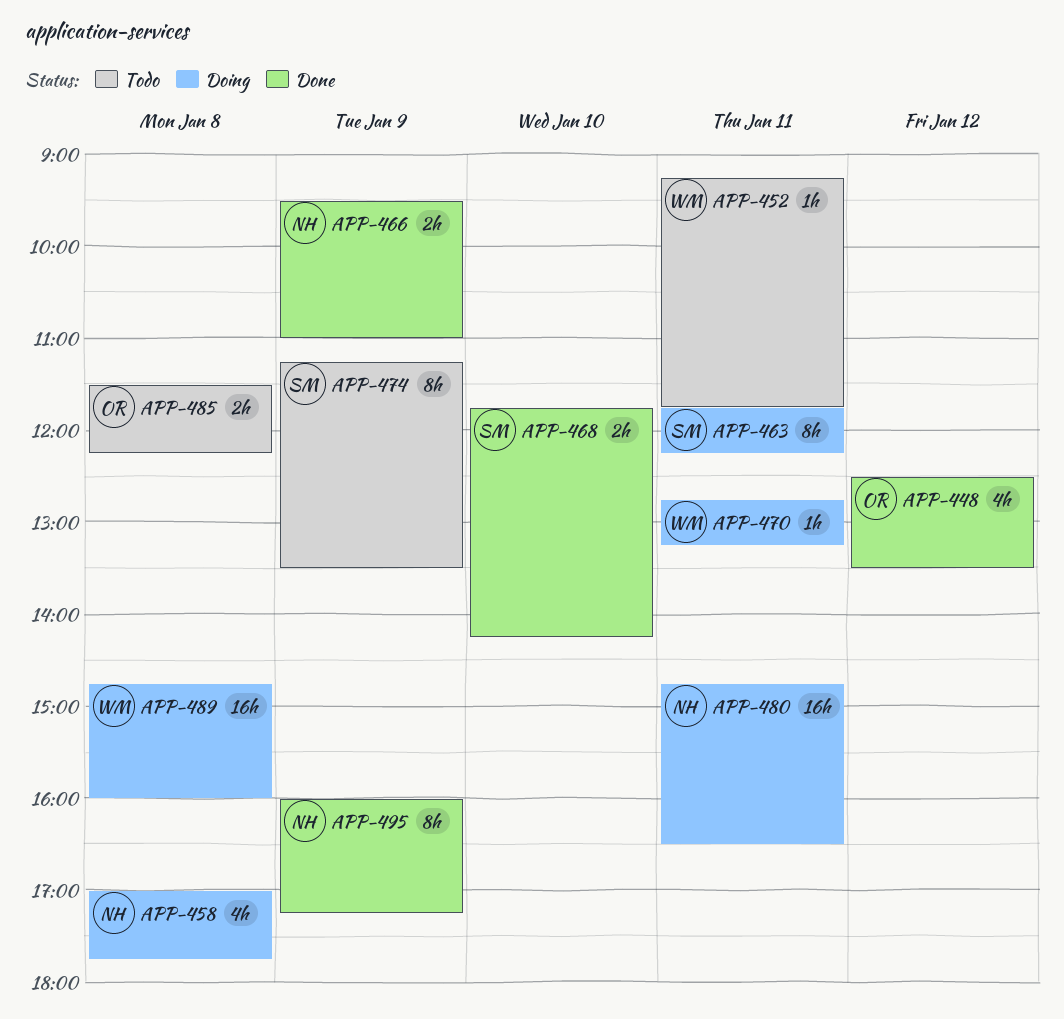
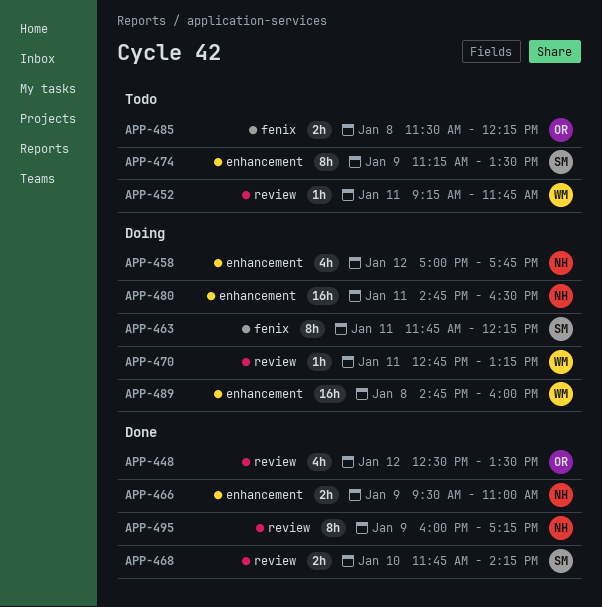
APP-458, day: Jan 8 -> Jan 12

